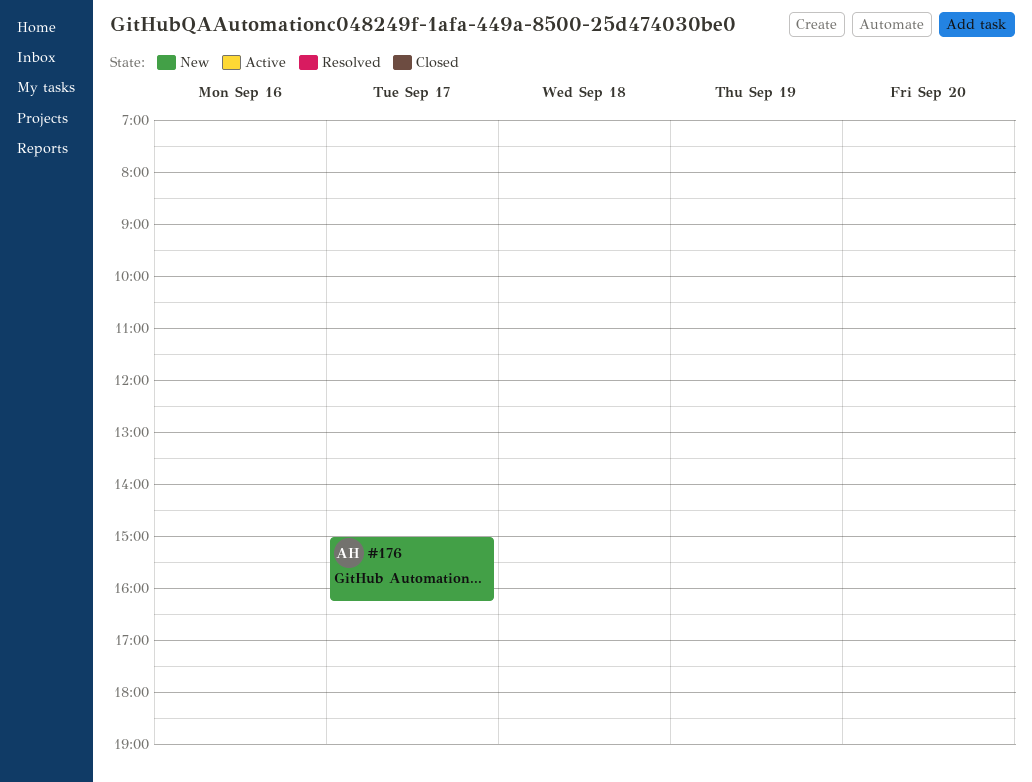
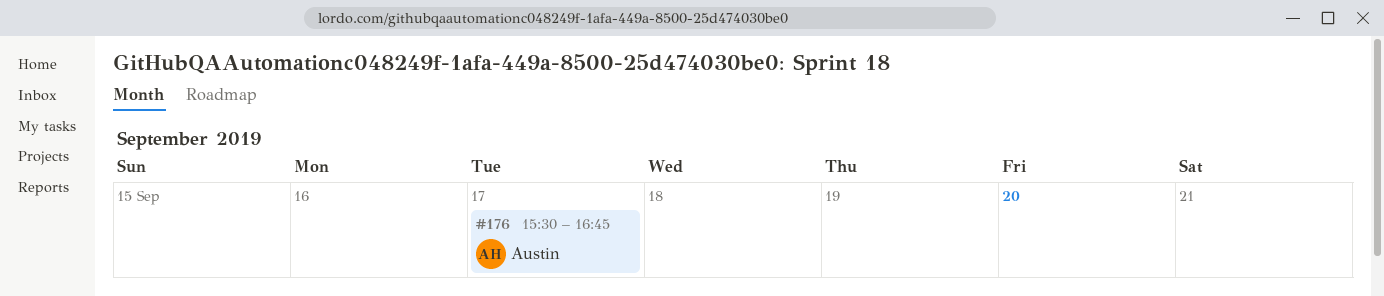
#176, begins: 15:00 -> 15:30
#176, ends: 16:15 -> 16:45

